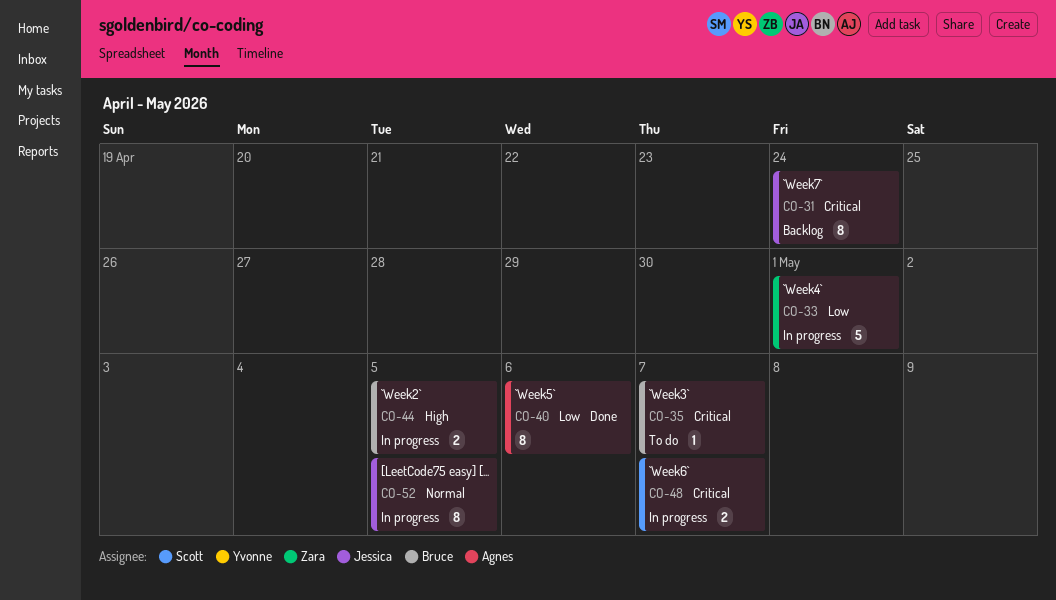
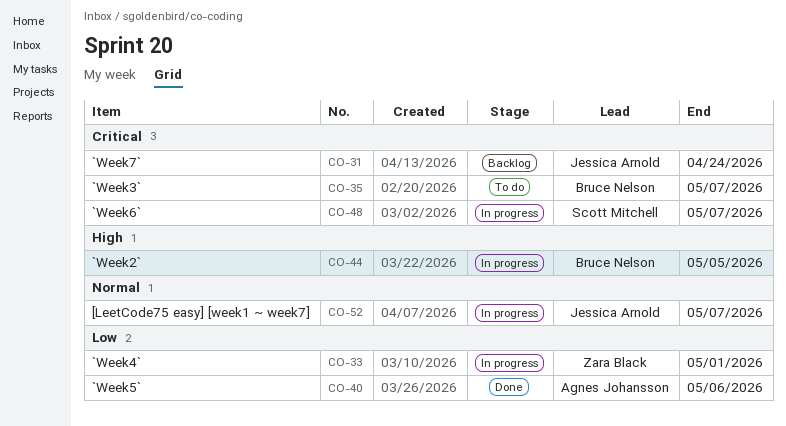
CO-52, due: May 5 -> May 7

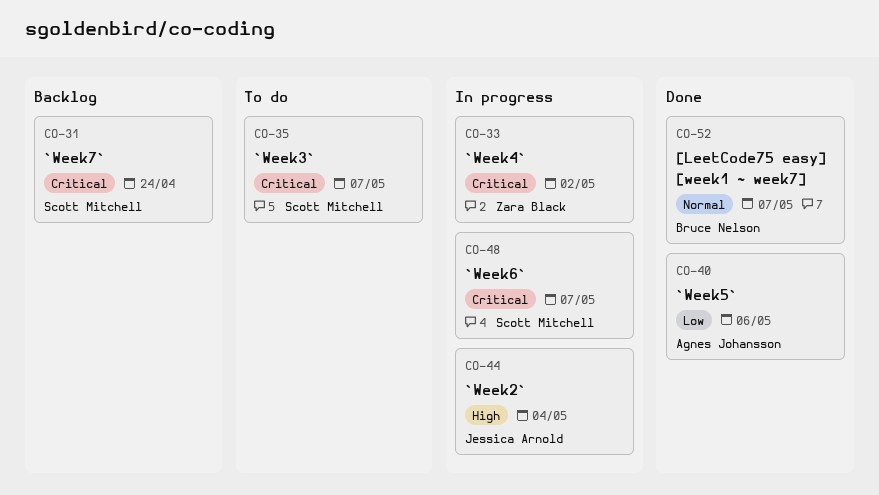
CO-31, owner: Jessica Arnold -> Scott Mitchell
CO-33, priority: Low -> Critical
CO-33, due: May 1 -> May 2
CO-35, owner: Bruce Nelson -> Scott Mitchell
CO-44, owner: Bruce Nelson -> Jessica Arnold
CO-44, due: May 5 -> May 4
CO-52, status: In progress -> Done
CO-52, owner: Jessica Arnold -> Bruce Nelson

